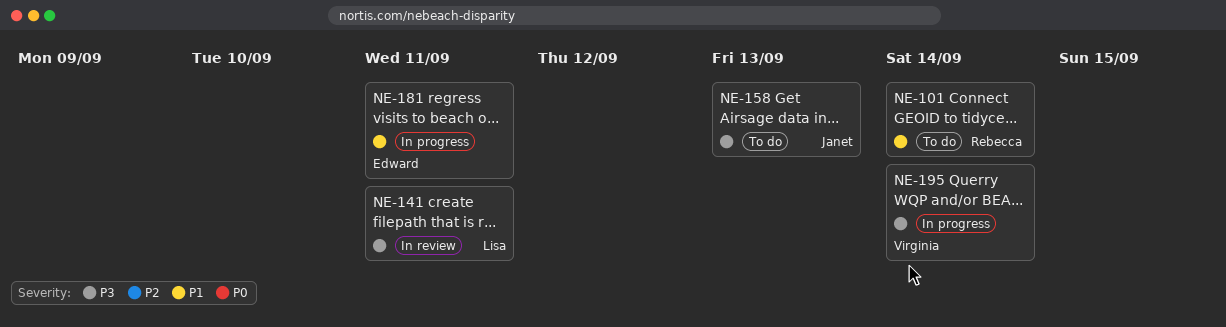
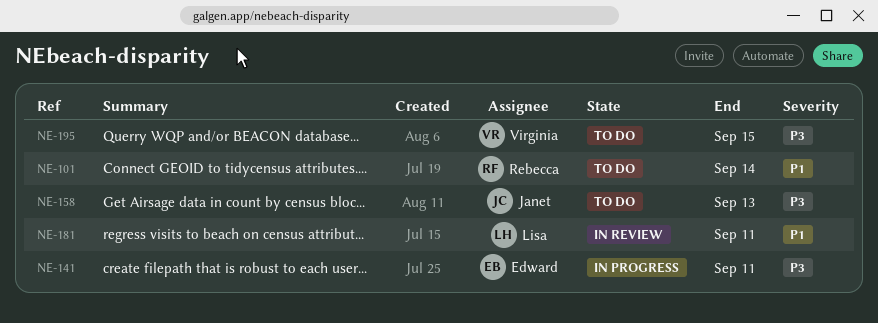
NE-141, status: In review -> In progress
NE-141, owner: Lisa -> Edward
NE-181, status: In progress -> In review
NE-181, owner: Edward -> Lisa
NE-195, status: In progress -> To do
NE-195, due: Sep 14 -> Sep 15

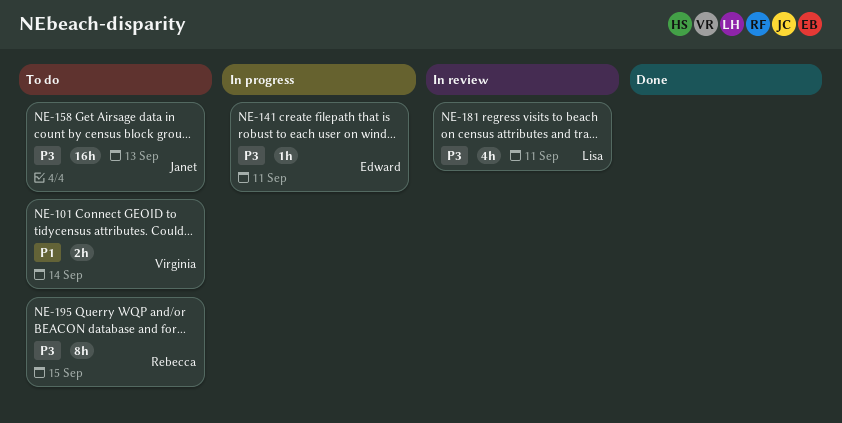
NE-101, owner: Rebecca -> Virginia
NE-181, priority: P1 -> P3
NE-195, owner: Virginia -> Rebecca

